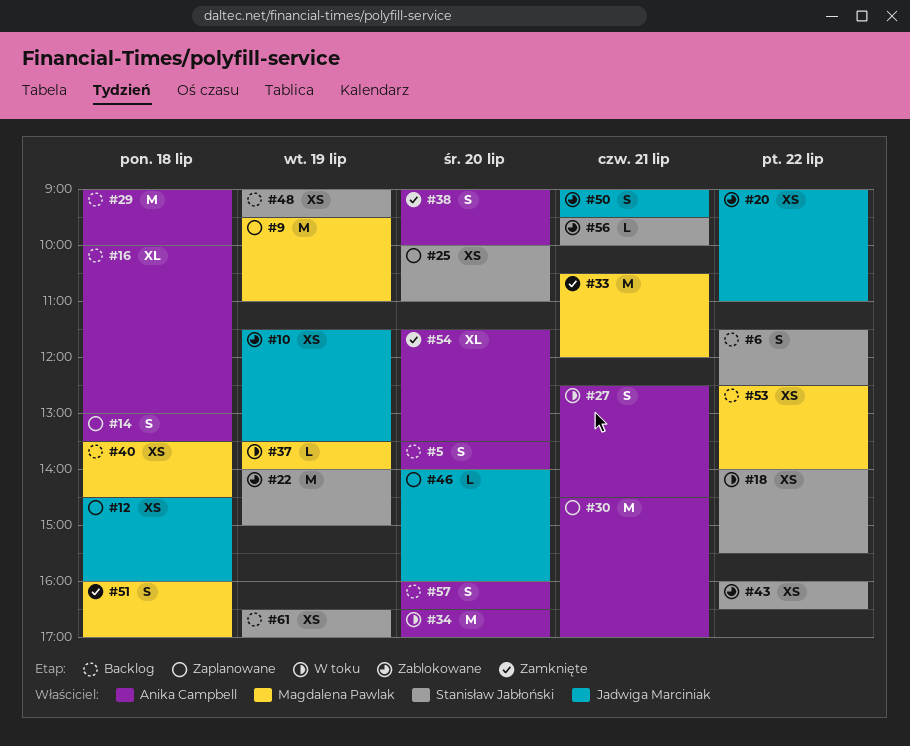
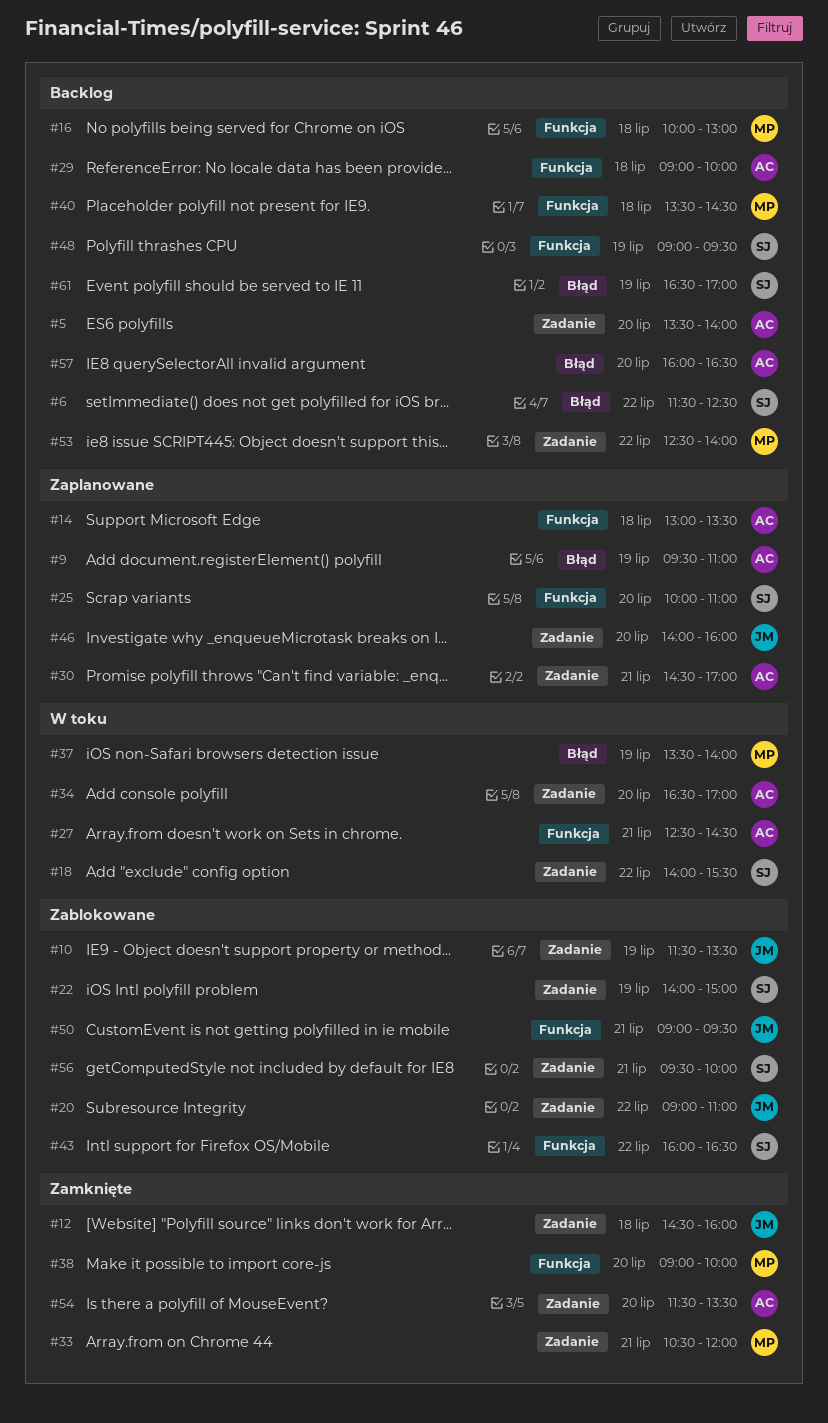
#9, owner: Magdalena Pawlak -> Anika Campbell
#12, status: Zaplanowane -> Zamknięte
#16, owner: Anika Campbell -> Magdalena Pawlak
#38, owner: Anika Campbell -> Magdalena Pawlak
#51: present -> none

